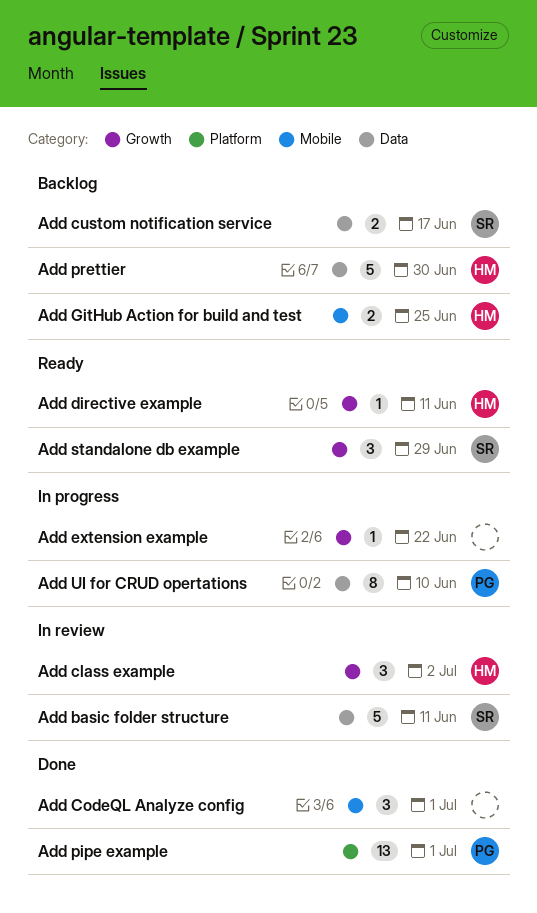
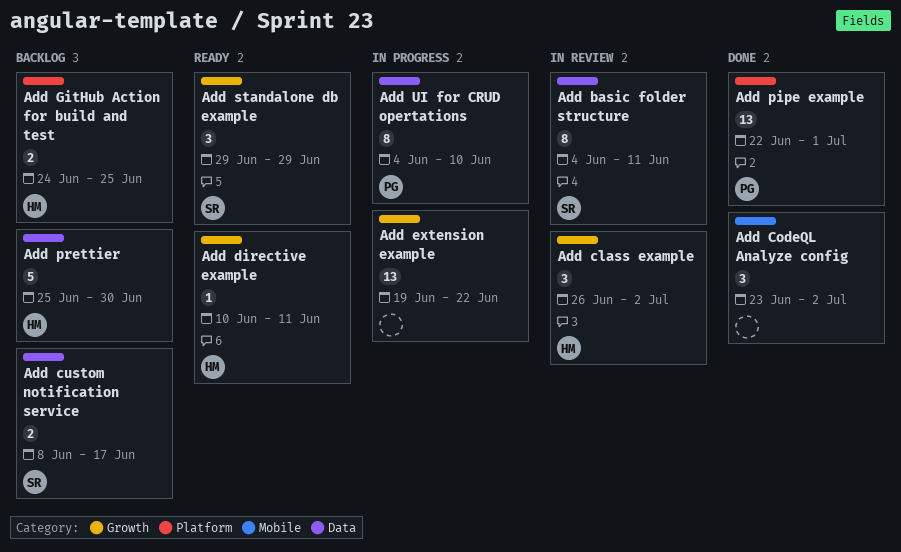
Add basic folder structure, estimate: 5 -> 8
Add CodeQL Analyze config, due: Jul 1 -> Jul 2
Add extension example, estimate: 1 -> 13
Add GitHub Action for build and test, label: Mobile -> Platform

